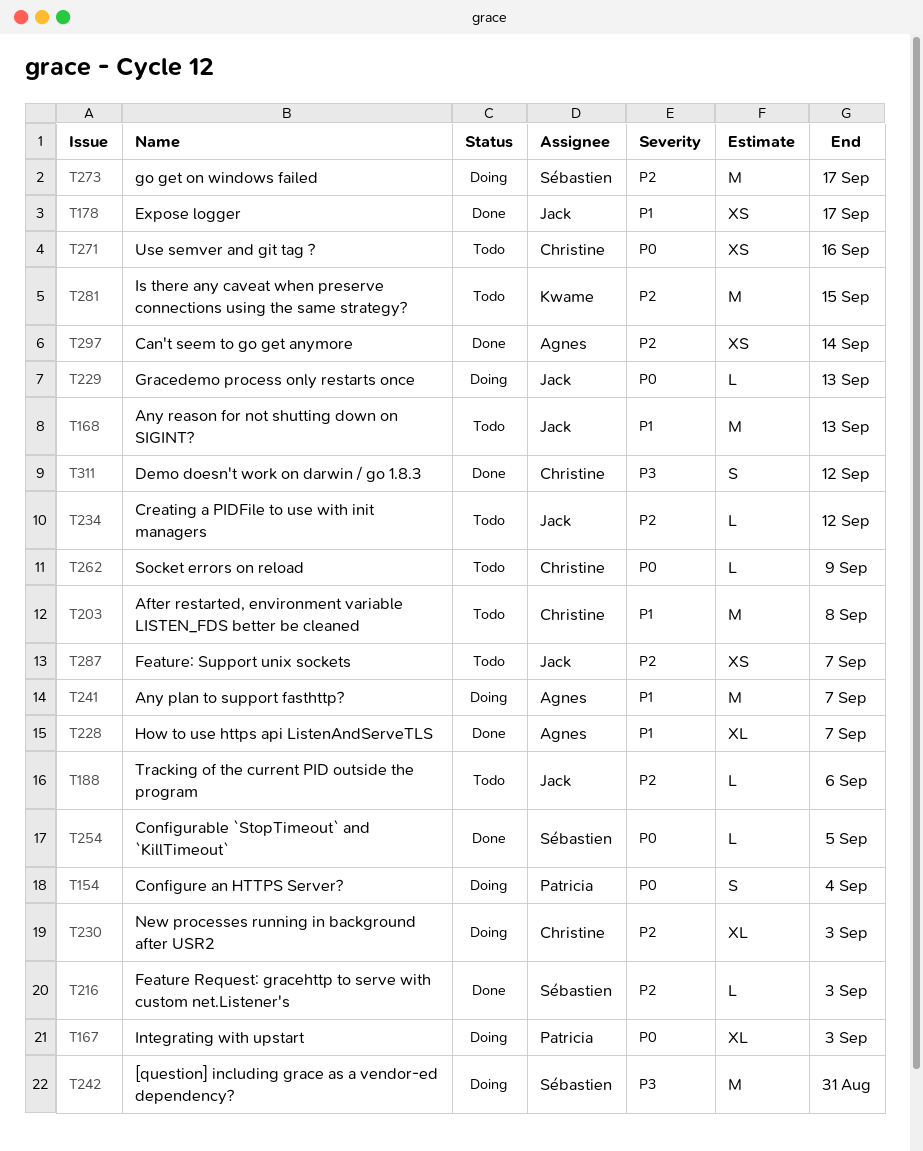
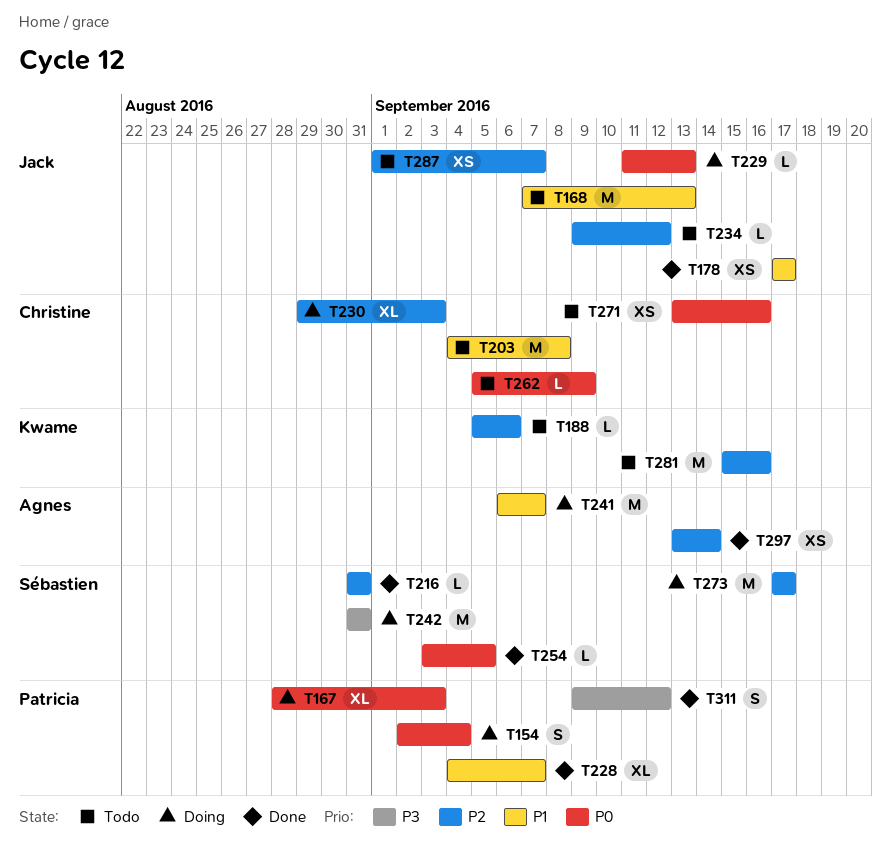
T188, owner: Jack -> Kwame
T216, due: Sep 3 -> Aug 31
T228, owner: Agnes -> Patricia
T281, due: Sep 15 -> Sep 16
T311, owner: Christine -> Patricia

